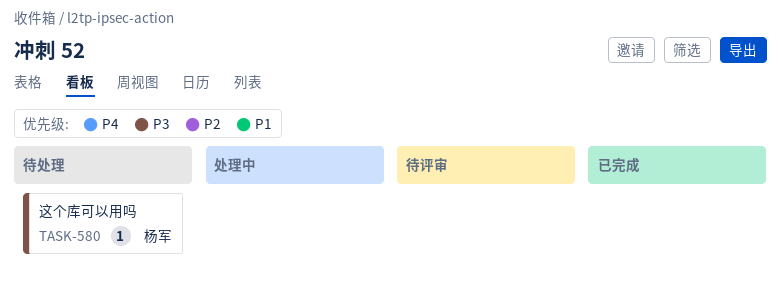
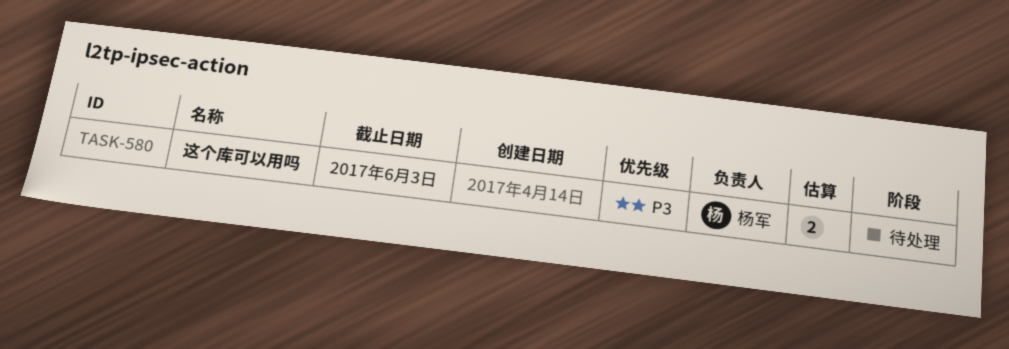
TASK-580, estimate: 1 -> 2

